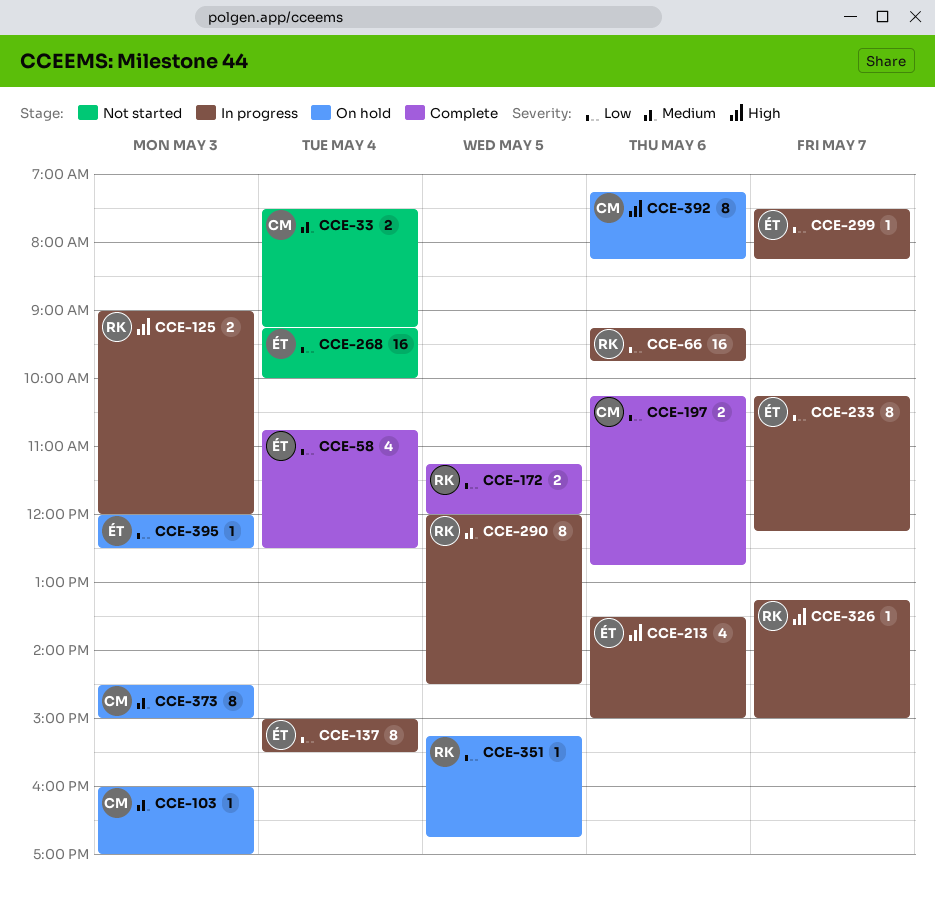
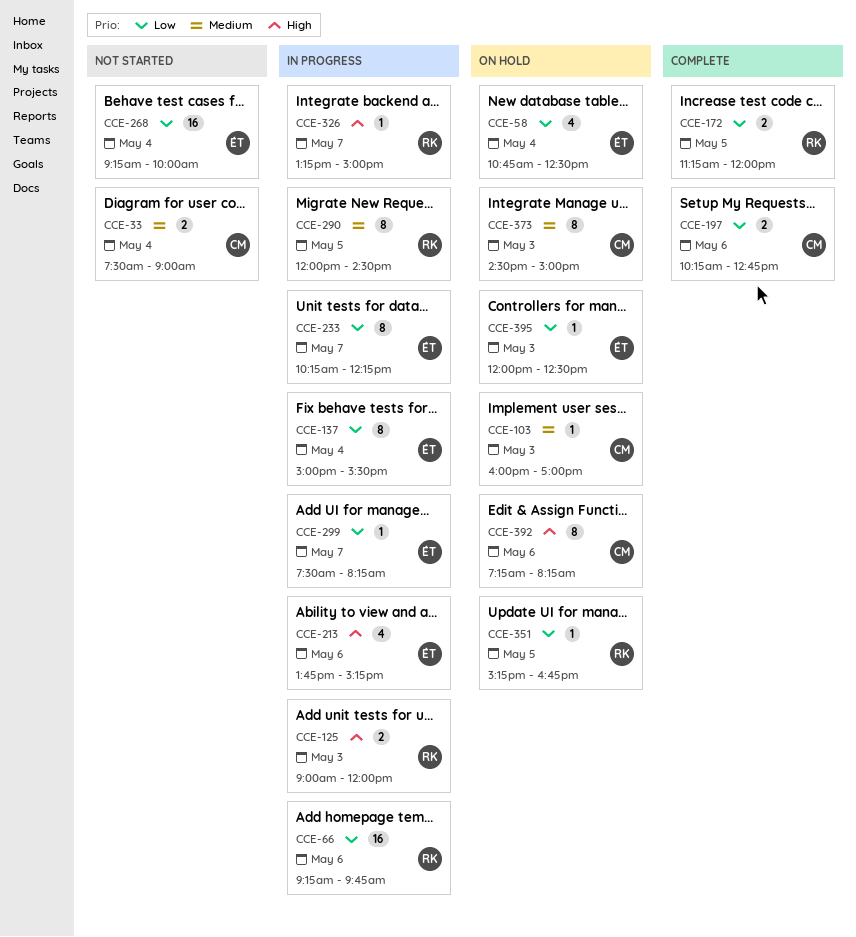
CCE-33, ends: 09:15 -> 09:00
CCE-58, status: Complete -> On hold
CCE-213, begins: 13:30 -> 13:45
CCE-213, ends: 15:00 -> 15:15

